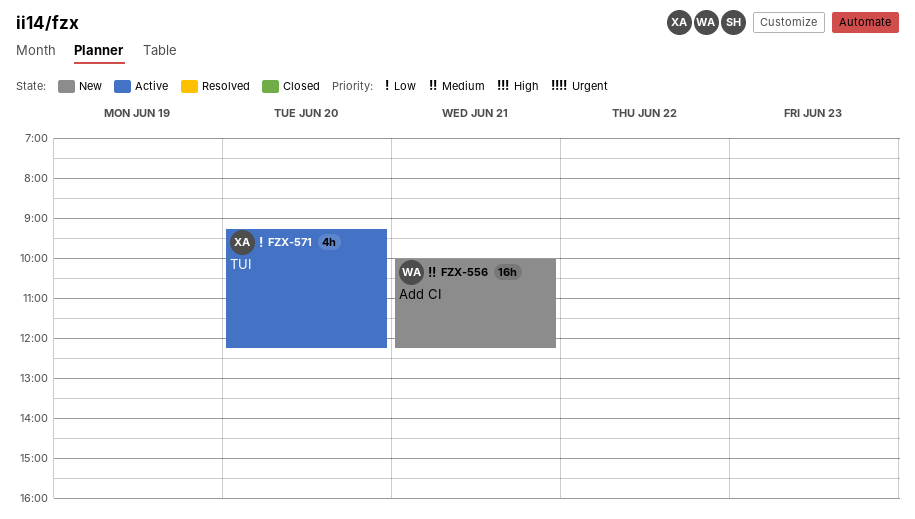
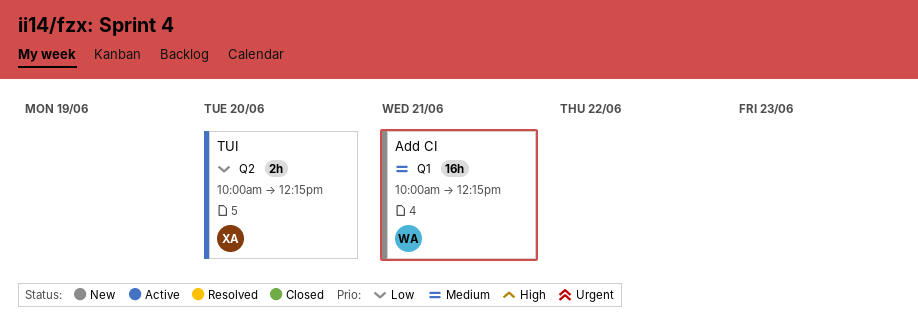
TUI, estimate: 4h -> 2h
TUI, begins: 09:15 -> 10:00

